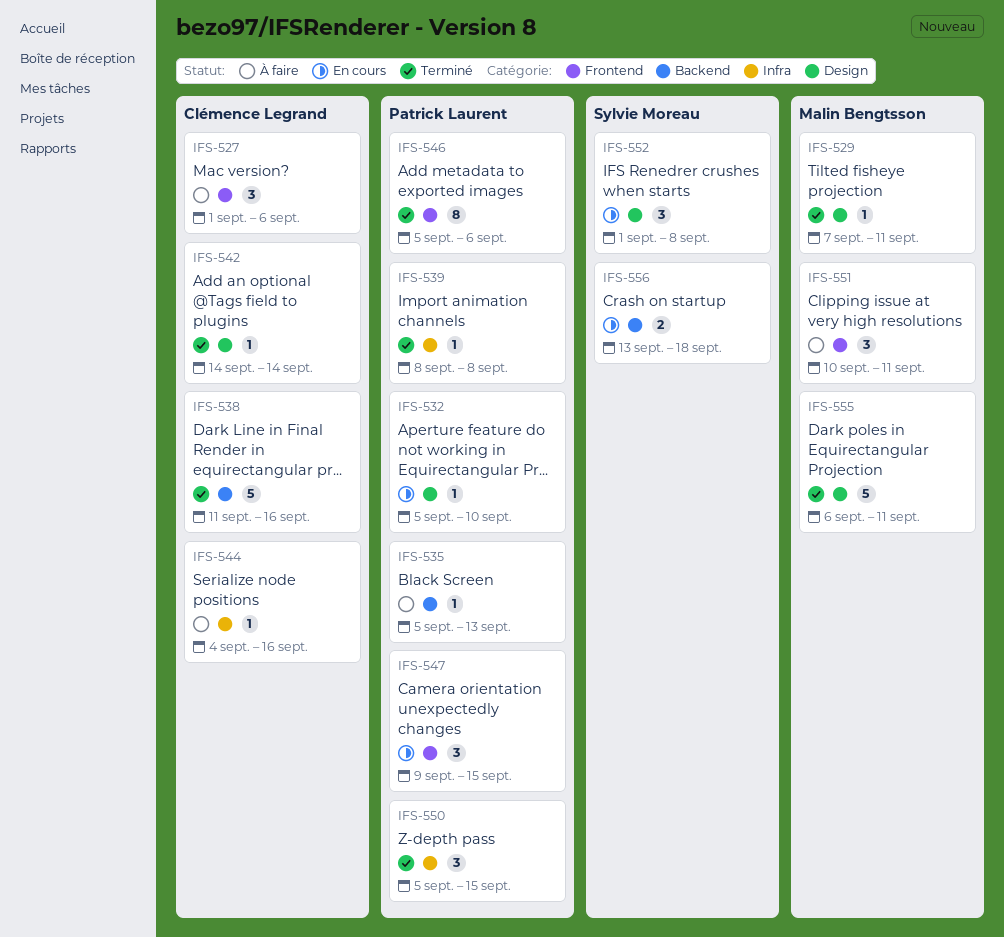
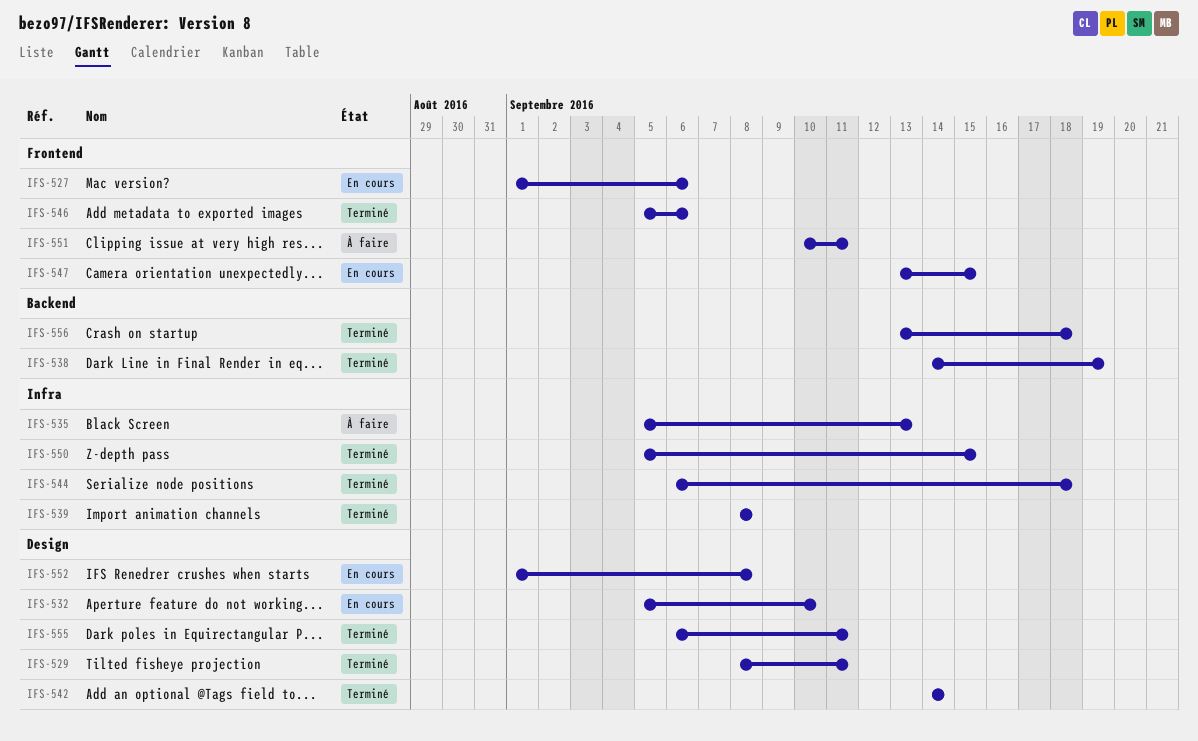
IFS-527, status: À faire -> En cours
IFS-529, start: Sep 7 -> Sep 8
IFS-535, label: Backend -> Infra
IFS-538, start: Sep 11 -> Sep 14
IFS-538, due: Sep 16 -> Sep 19
IFS-544, status: À faire -> Terminé
IFS-544, start: Sep 4 -> Sep 6
IFS-544, due: Sep 16 -> Sep 18
IFS-547, start: Sep 9 -> Sep 13
IFS-556, status: En cours -> Terminé

